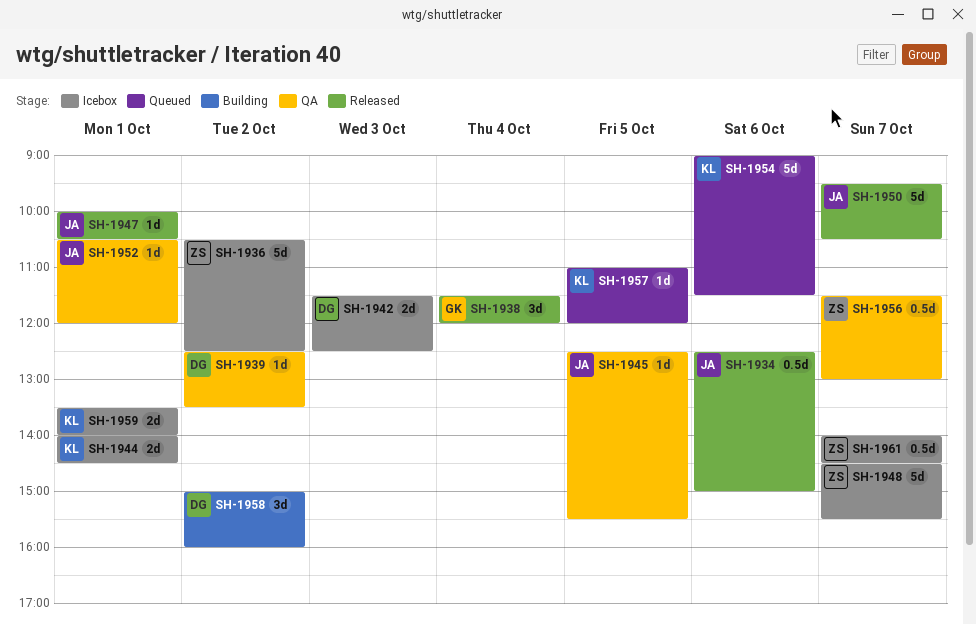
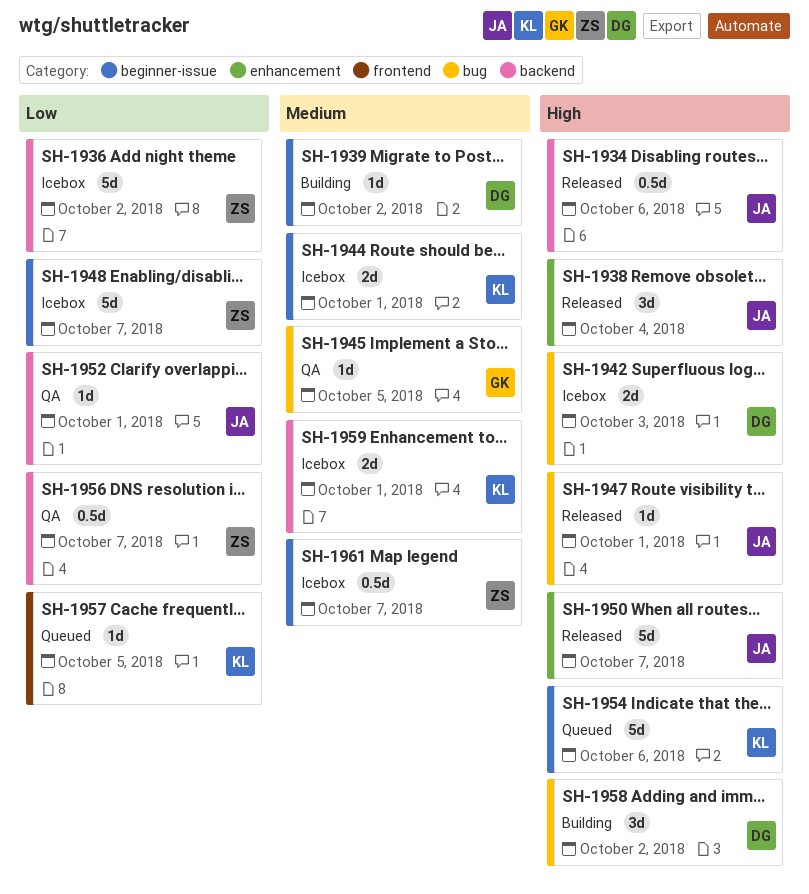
SH-1938, owner: GK -> JA
SH-1939, status: QA -> Building
SH-1945, owner: JA -> GK

